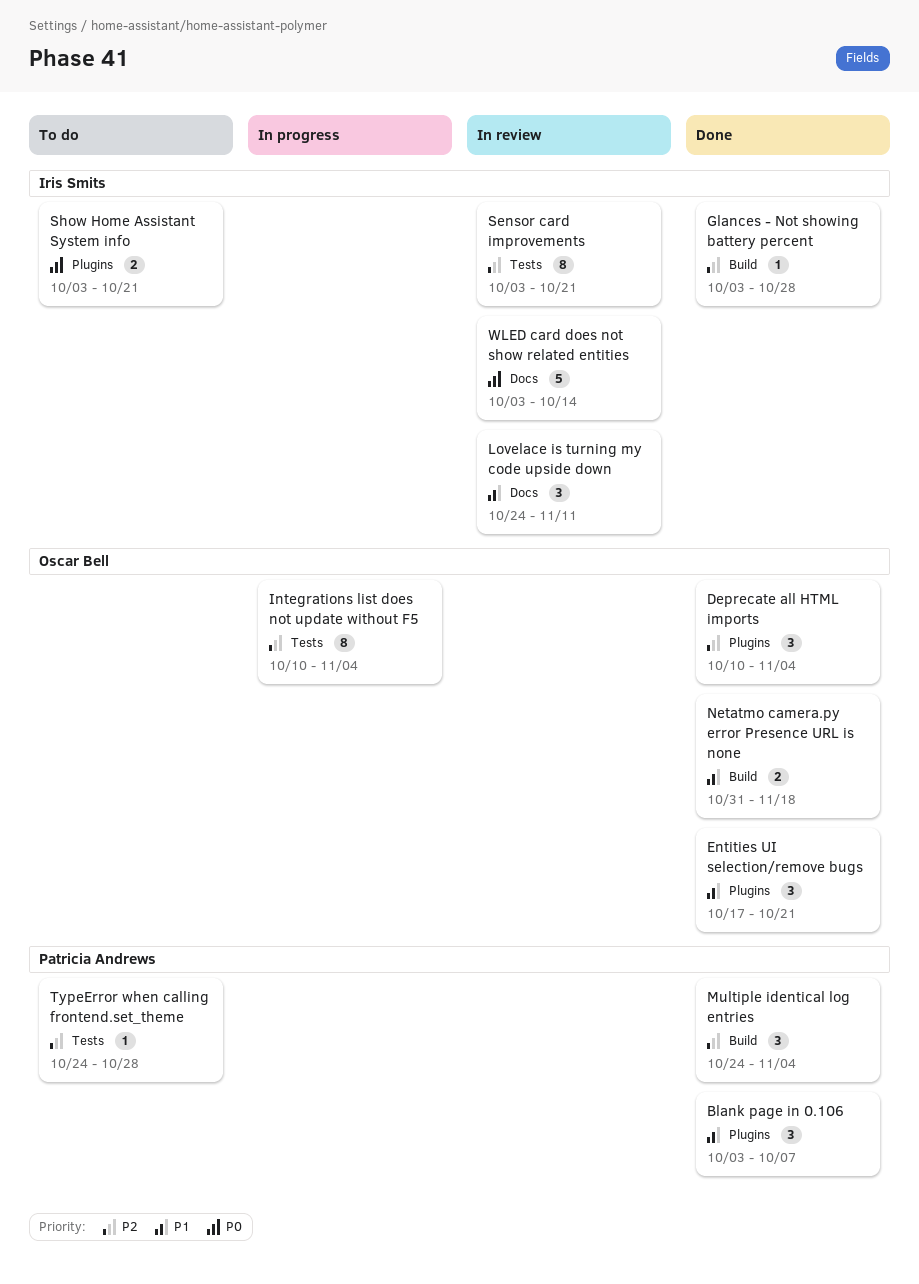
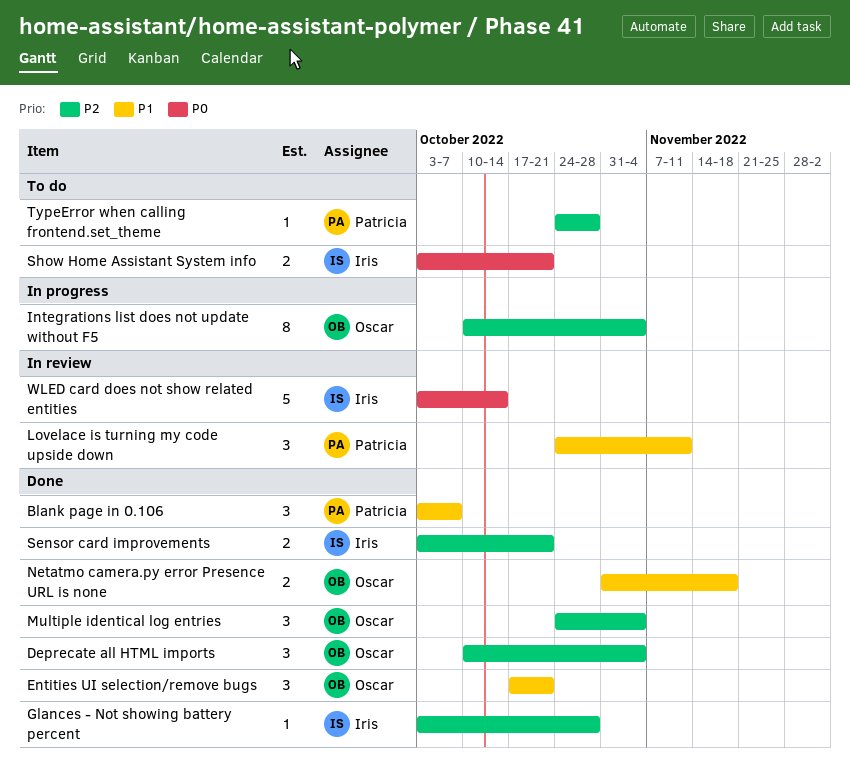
Lovelace is turning my code upside down, owner: Iris Smits -> Patricia Andrews
Multiple identical log entries, owner: Patricia Andrews -> Oscar Bell
Sensor card improvements, status: In review -> Done
Sensor card improvements, estimate: 8 -> 2

